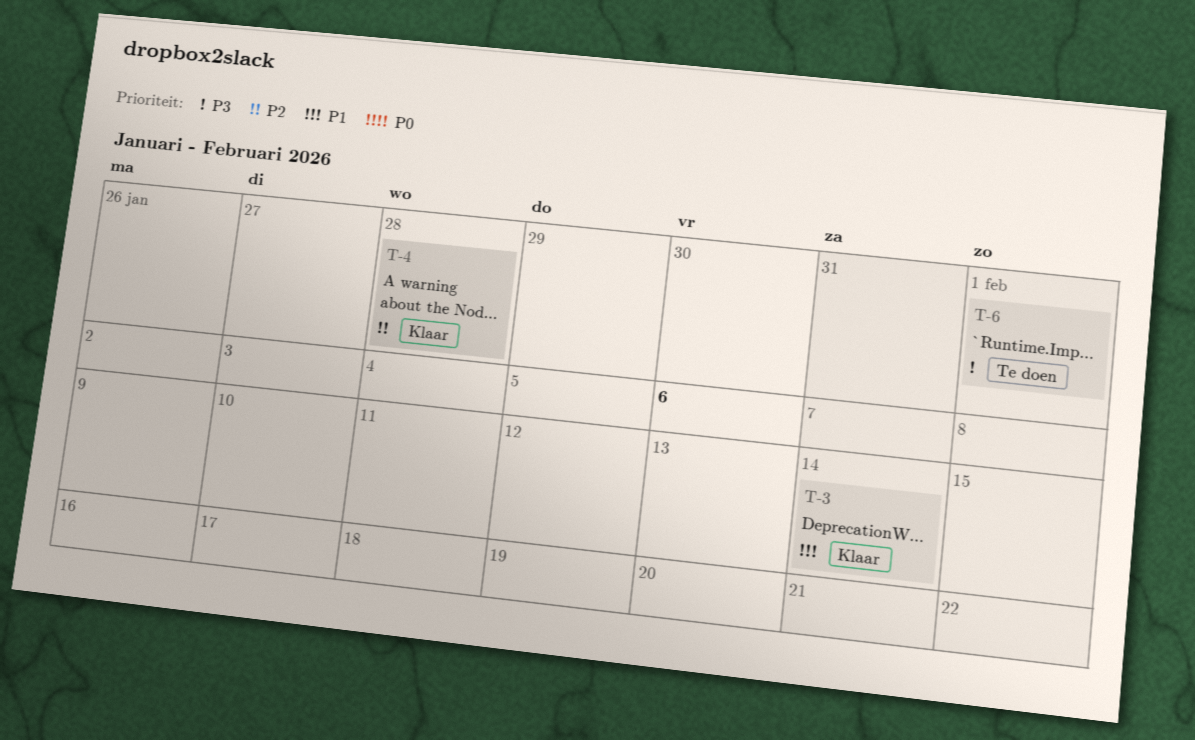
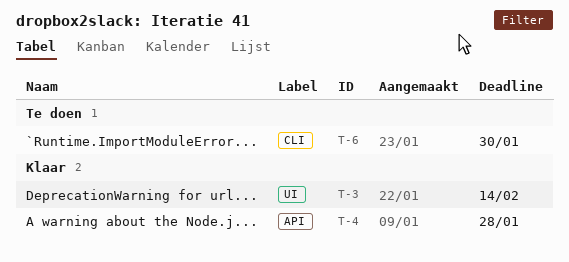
T-6, due: Feb 1 -> Jan 30

